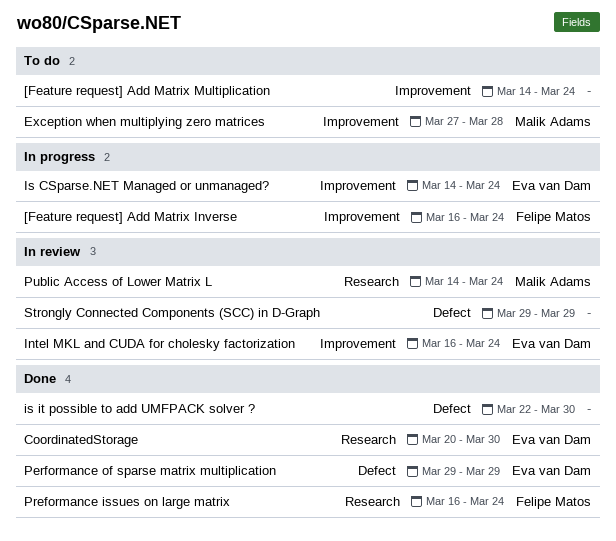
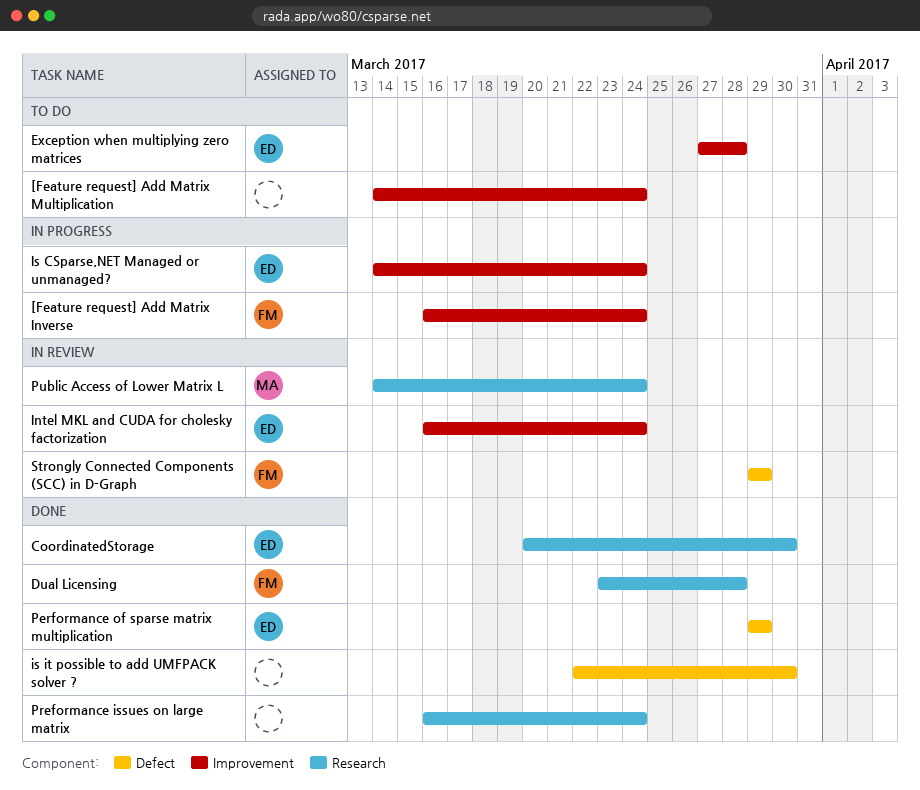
Dual Licensing: none -> present
Exception when multiplying zero matrices, owner: Malik Adams -> Eva van Dam
Preformance issues on large matrix, owner: Felipe Matos -> none
Strongly Connected Components (SCC) in D-Graph, owner: none -> Felipe Matos

